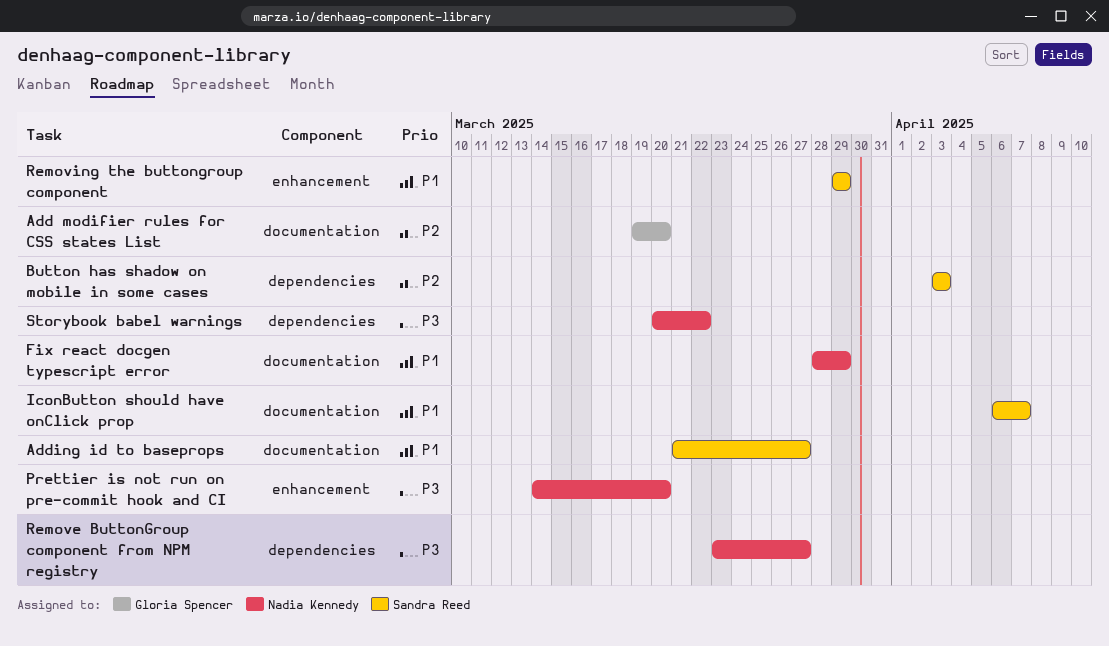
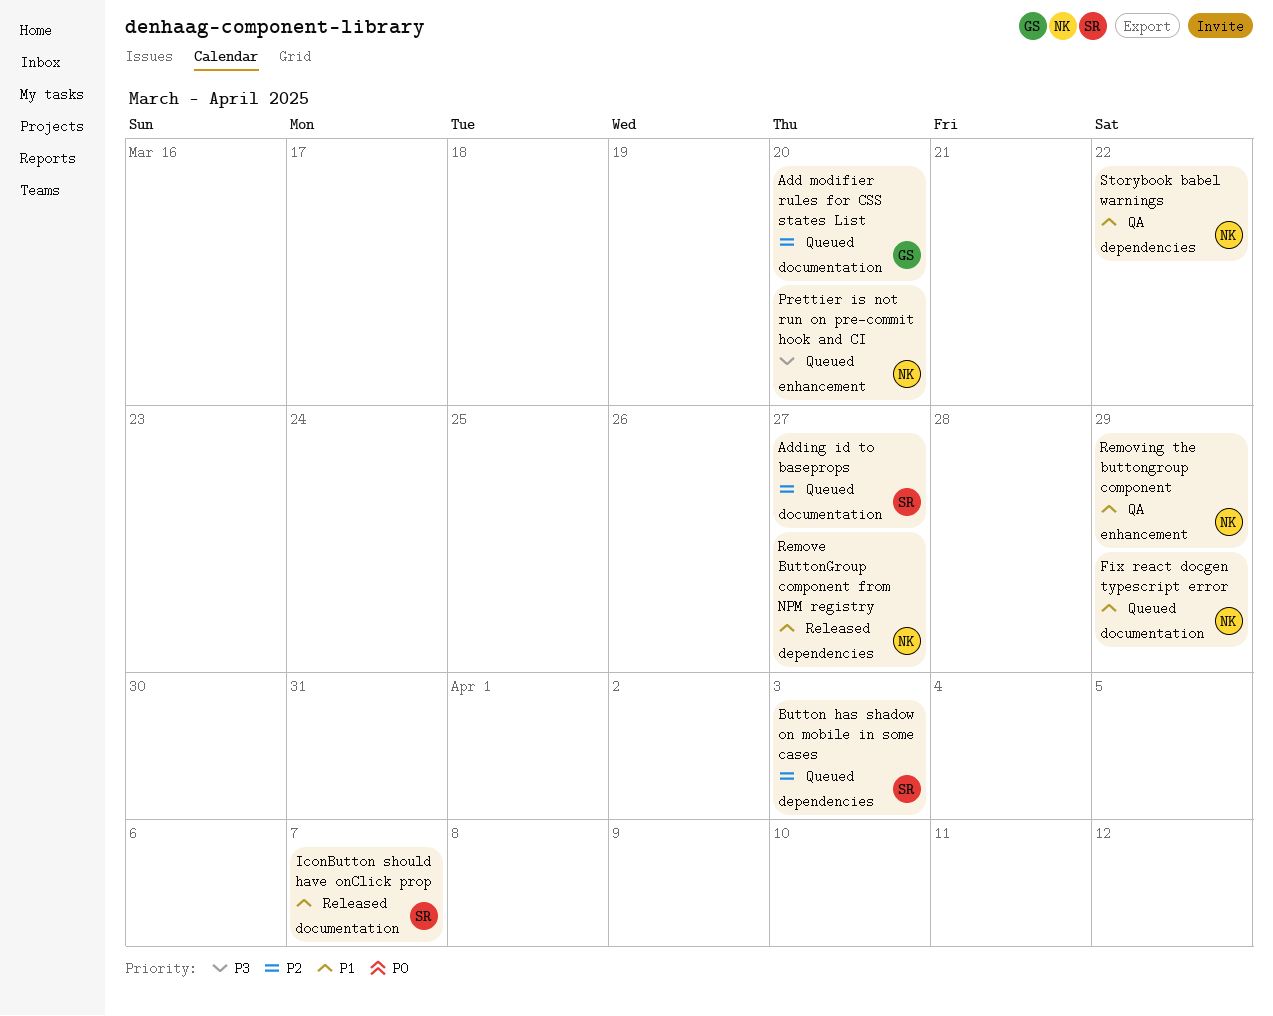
Adding id to baseprops, priority: P1 -> P2
Remove ButtonGroup component from NPM registry, priority: P3 -> P1
Removing the buttongroup component, owner: Sandra Reed -> Nadia Kennedy
Storybook babel warnings, priority: P3 -> P1

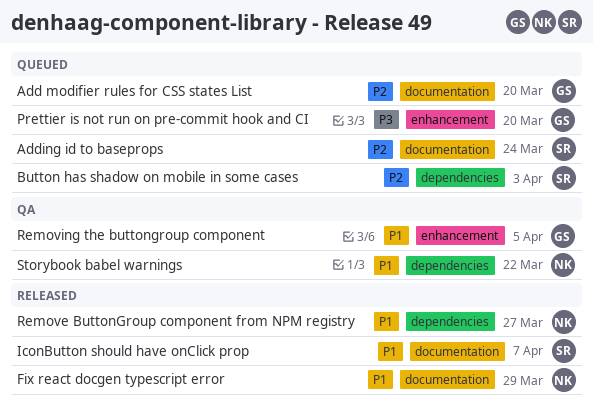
Adding id to baseprops, due: Mar 27 -> Mar 24
Fix react docgen typescript error, status: Queued -> Released
Prettier is not run on pre-commit hook and CI, owner: NK -> GS
Removing the buttongroup component, owner: NK -> GS
Removing the buttongroup component, due: Mar 29 -> Apr 5

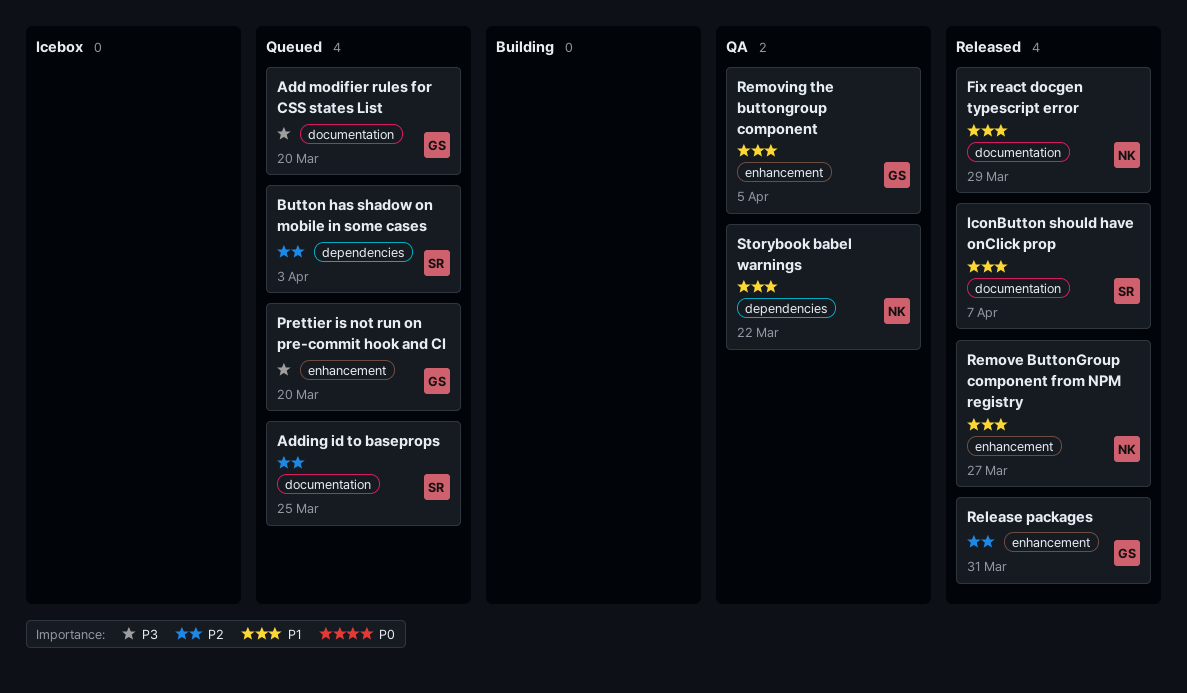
Add modifier rules for CSS states List, priority: P2 -> P3
Adding id to baseprops, due: Mar 24 -> Mar 25
Release packages: none -> present
Remove ButtonGroup component from NPM registry, label: dependencies -> enhancement

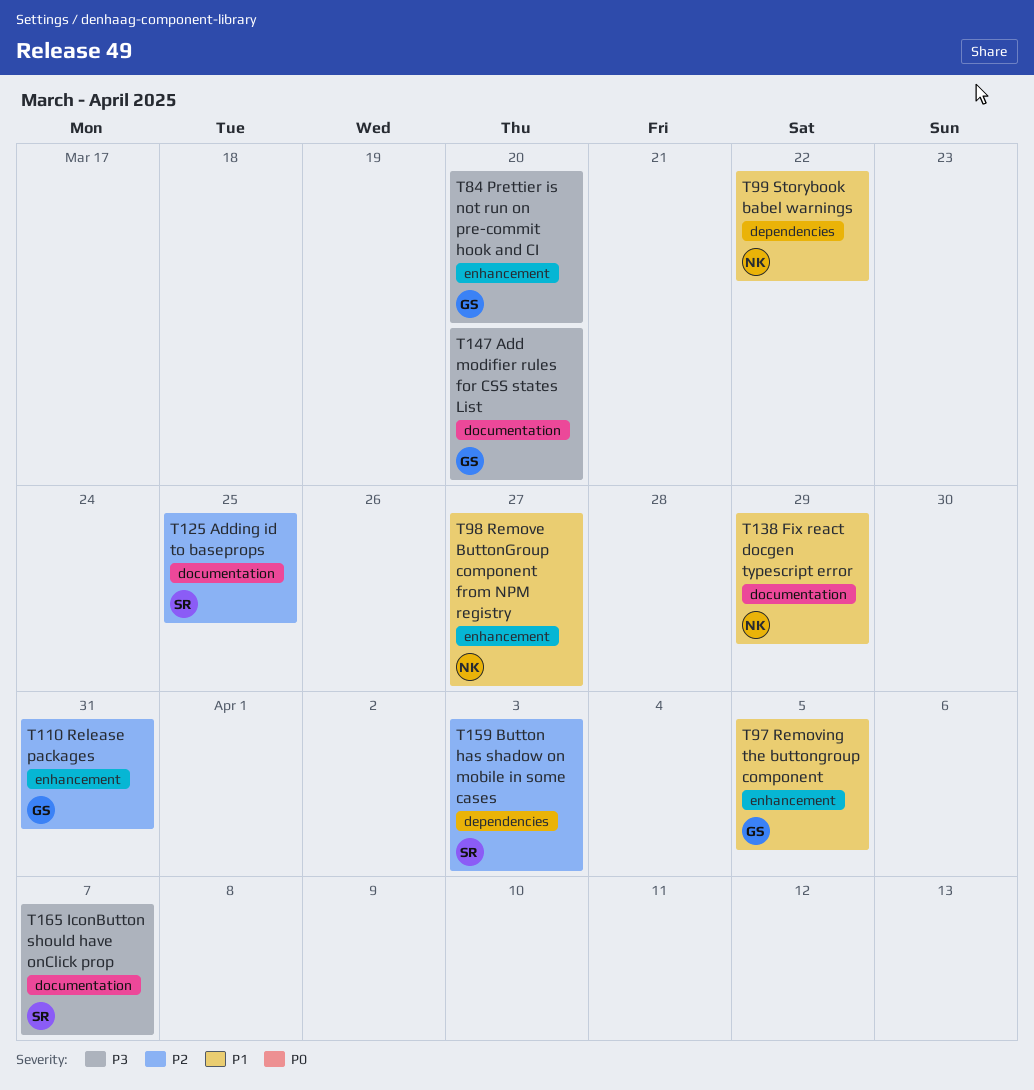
IconButton should have onClick prop, priority: P1 -> P3

